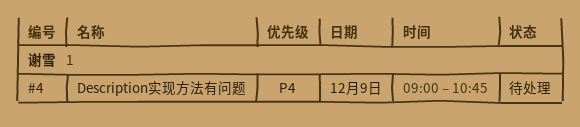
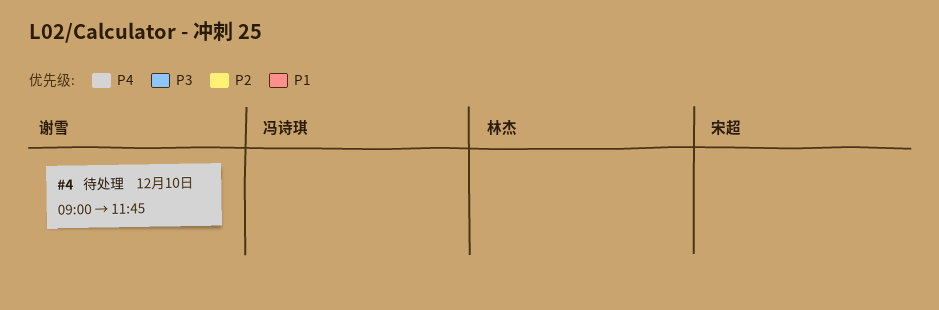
#4, day: Dec 9 -> Dec 10
#4, ends: 10:45 -> 11:45

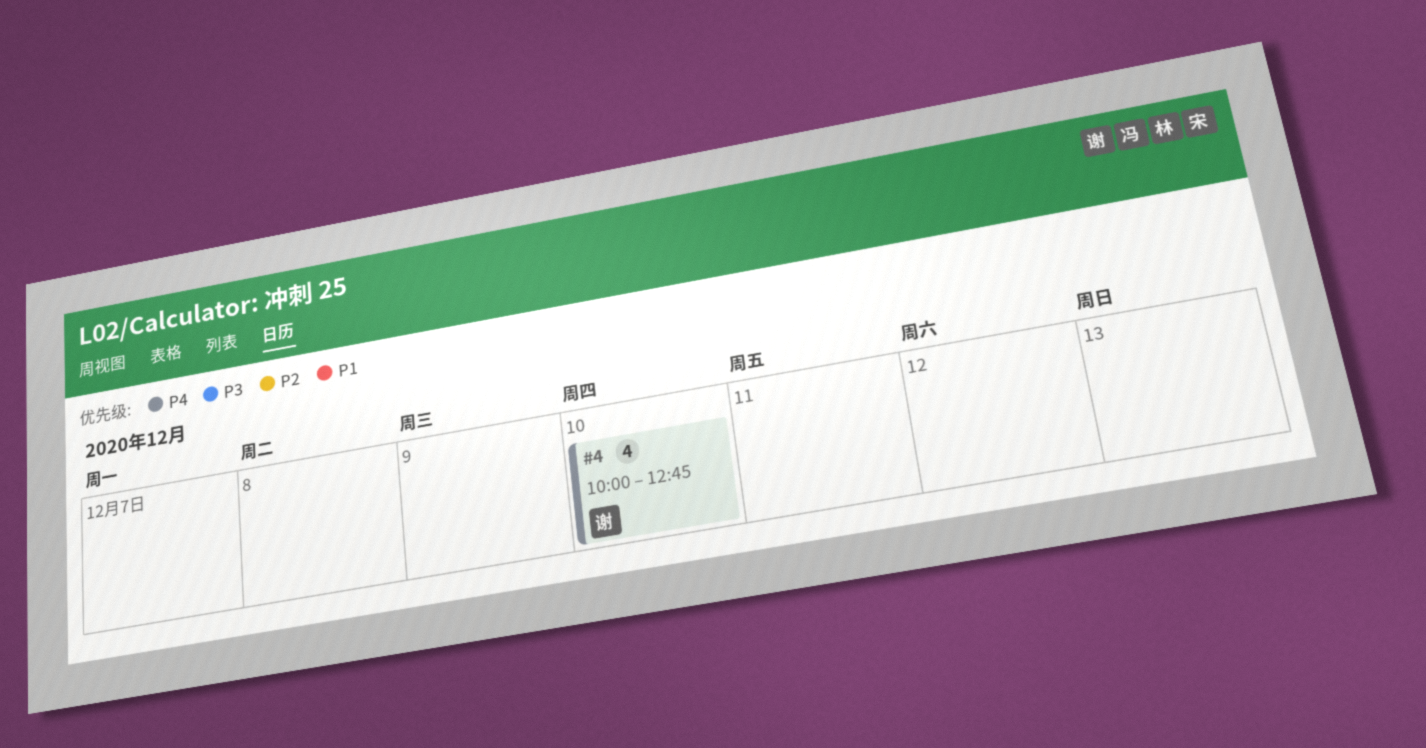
#4, begins: 09:00 -> 10:00
#4, ends: 11:45 -> 12:45

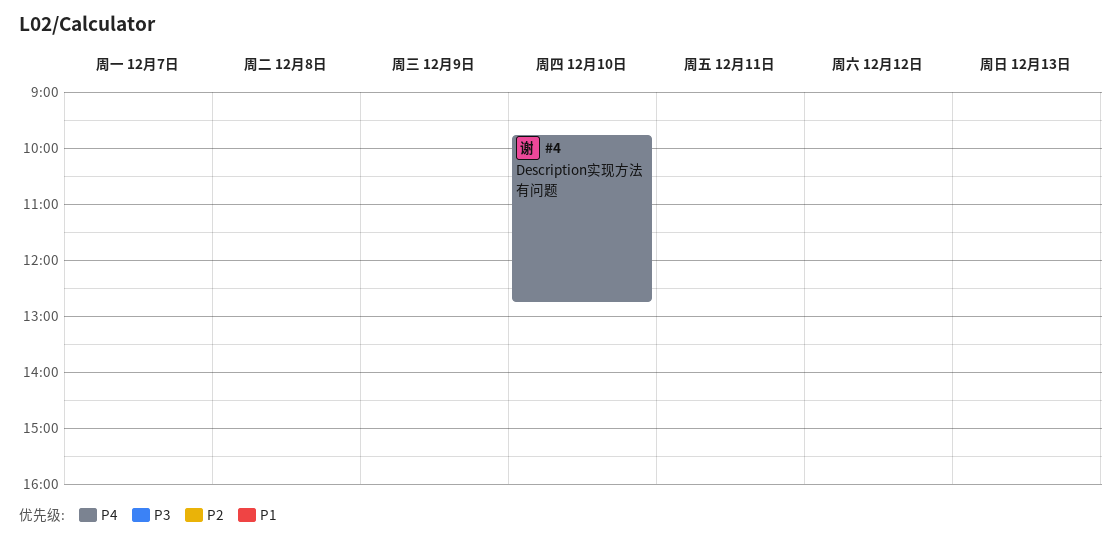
#4, begins: 10:00 -> 09:45

